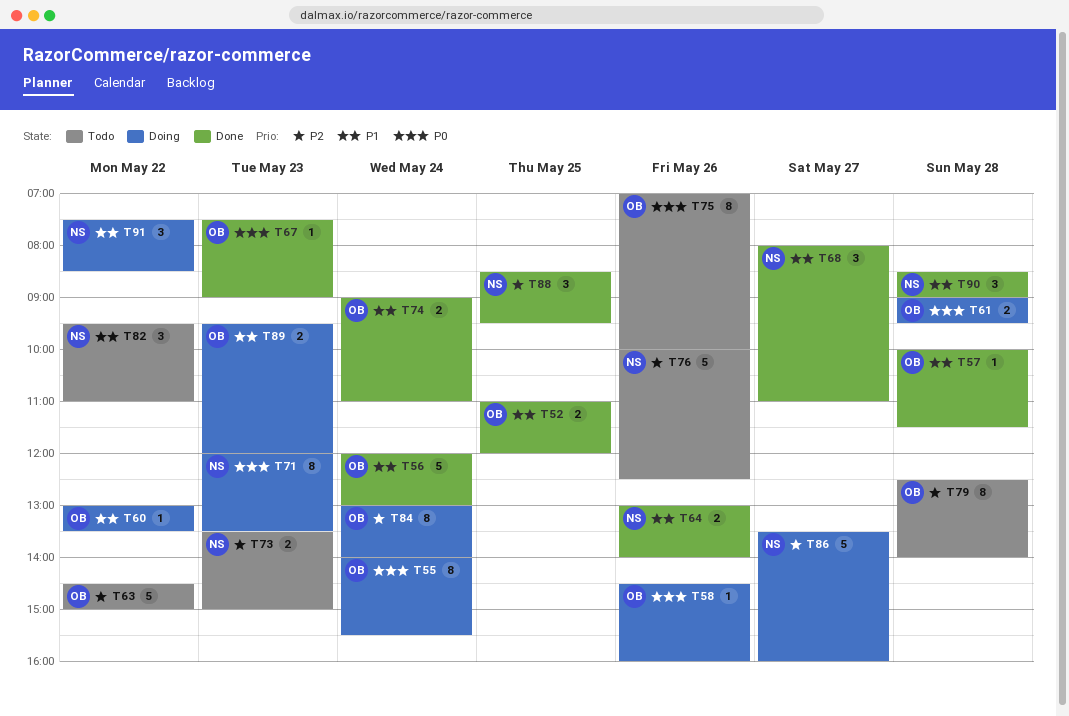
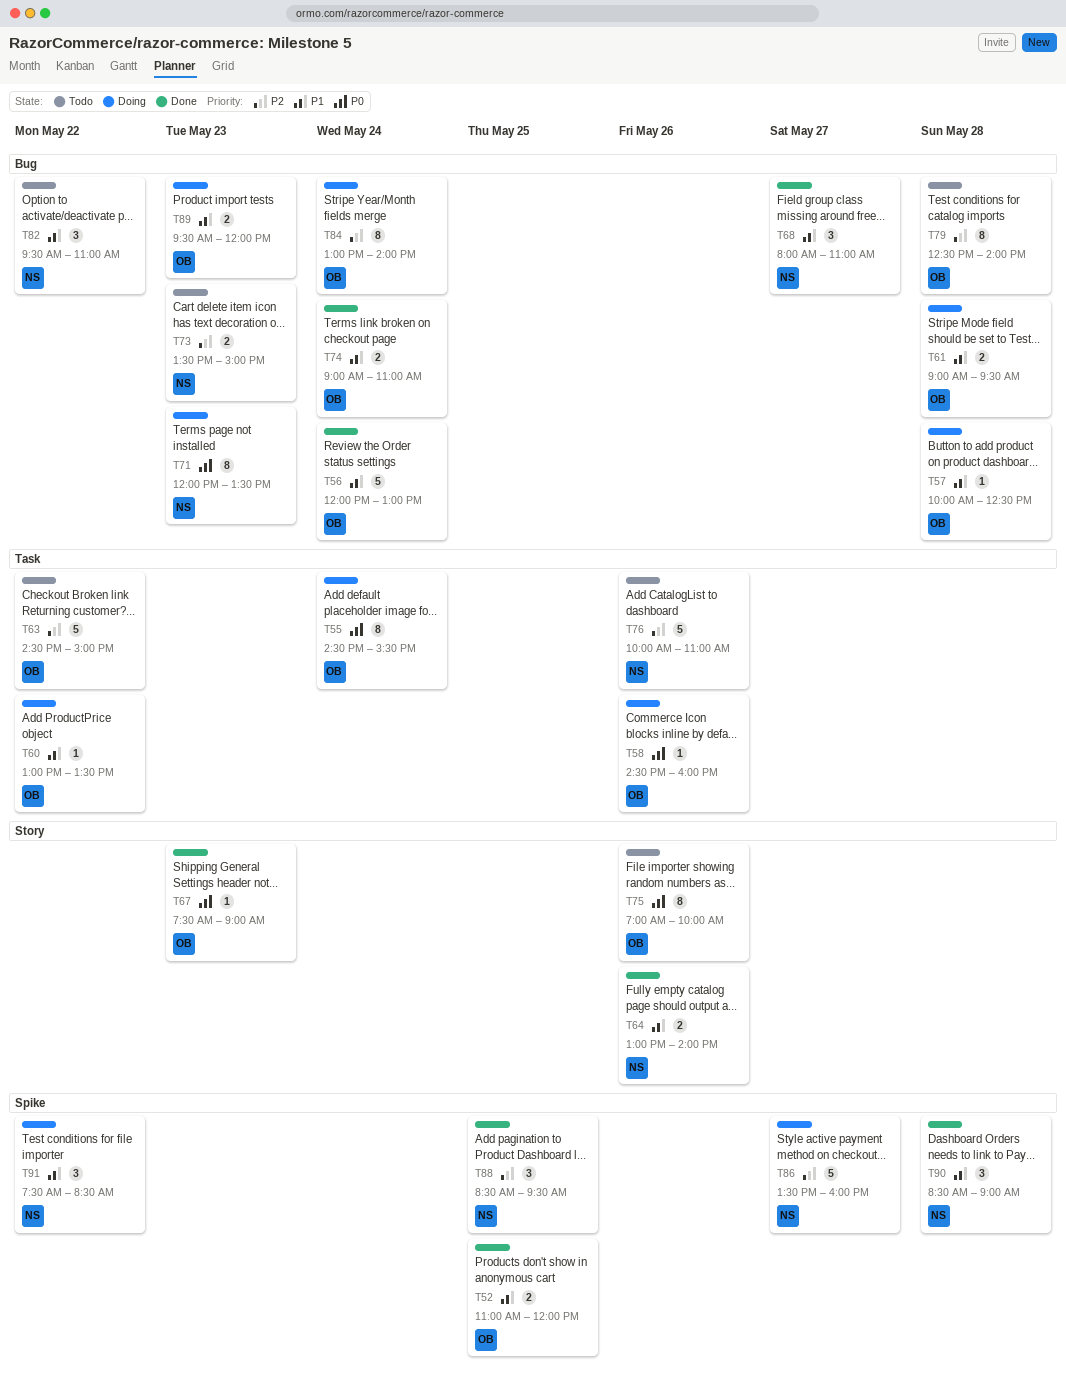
T55, begins: 14:00 -> 14:30
T57, status: Done -> Doing
T57, ends: 11:30 -> 12:30
T61, priority: P0 -> P1
T76, ends: 12:30 -> 11:00

